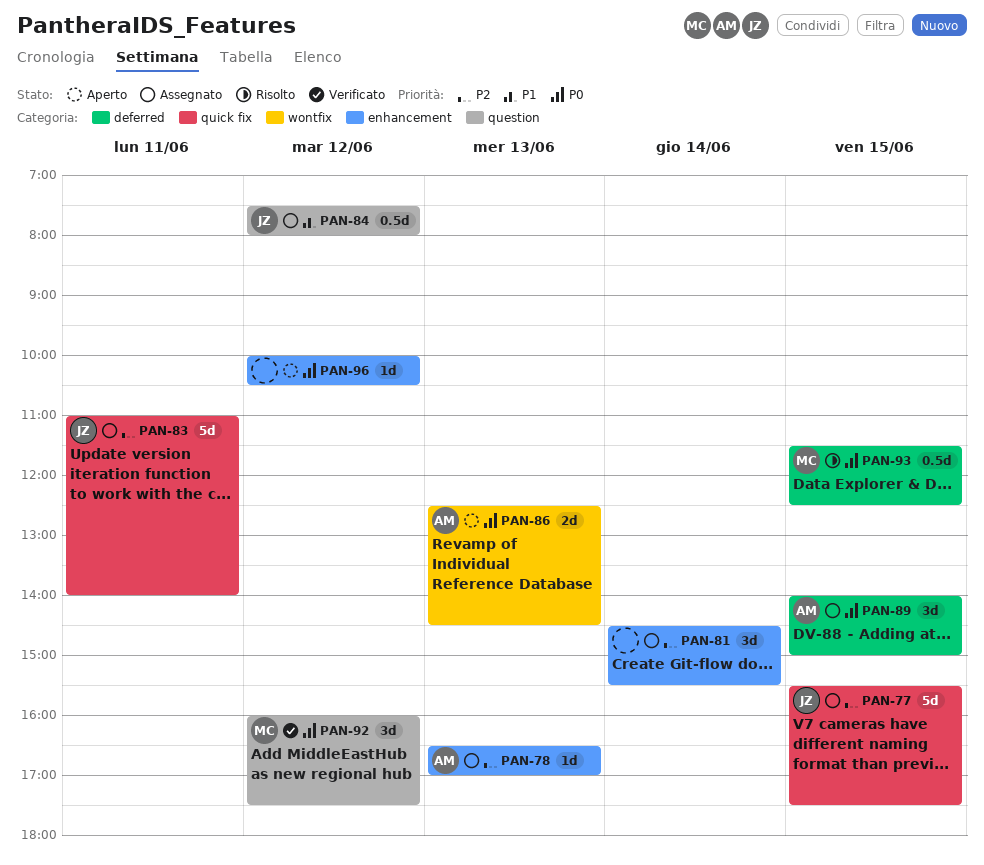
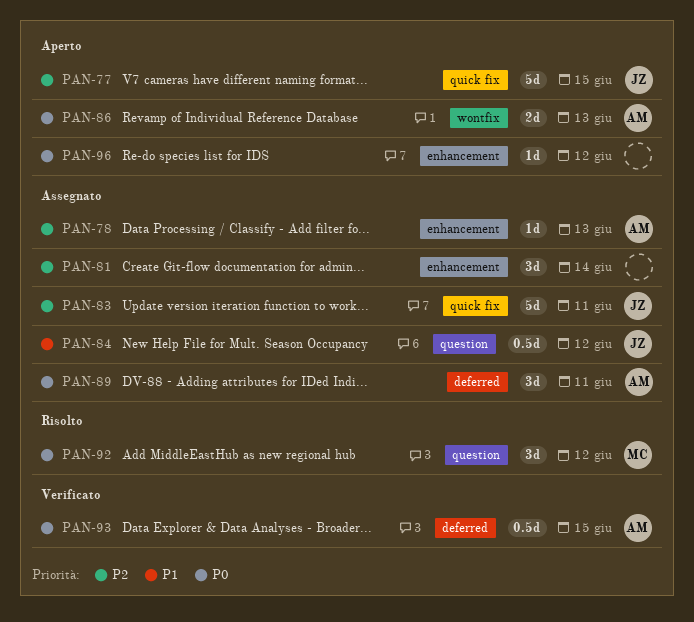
PAN-77, status: Assegnato -> Aperto
PAN-89, day: Jun 15 -> Jun 11
PAN-92, status: Verificato -> Risolto
PAN-93, status: Risolto -> Verificato
PAN-93, owner: MC -> AM

